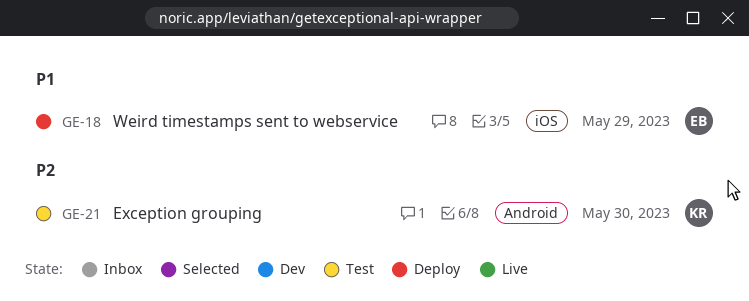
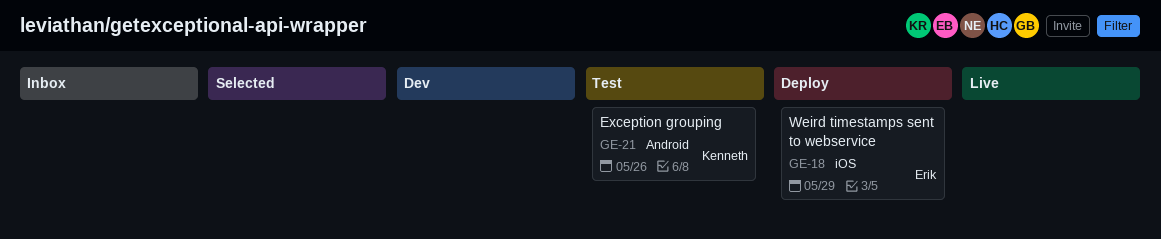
GE-21, due: May 30 -> May 26

